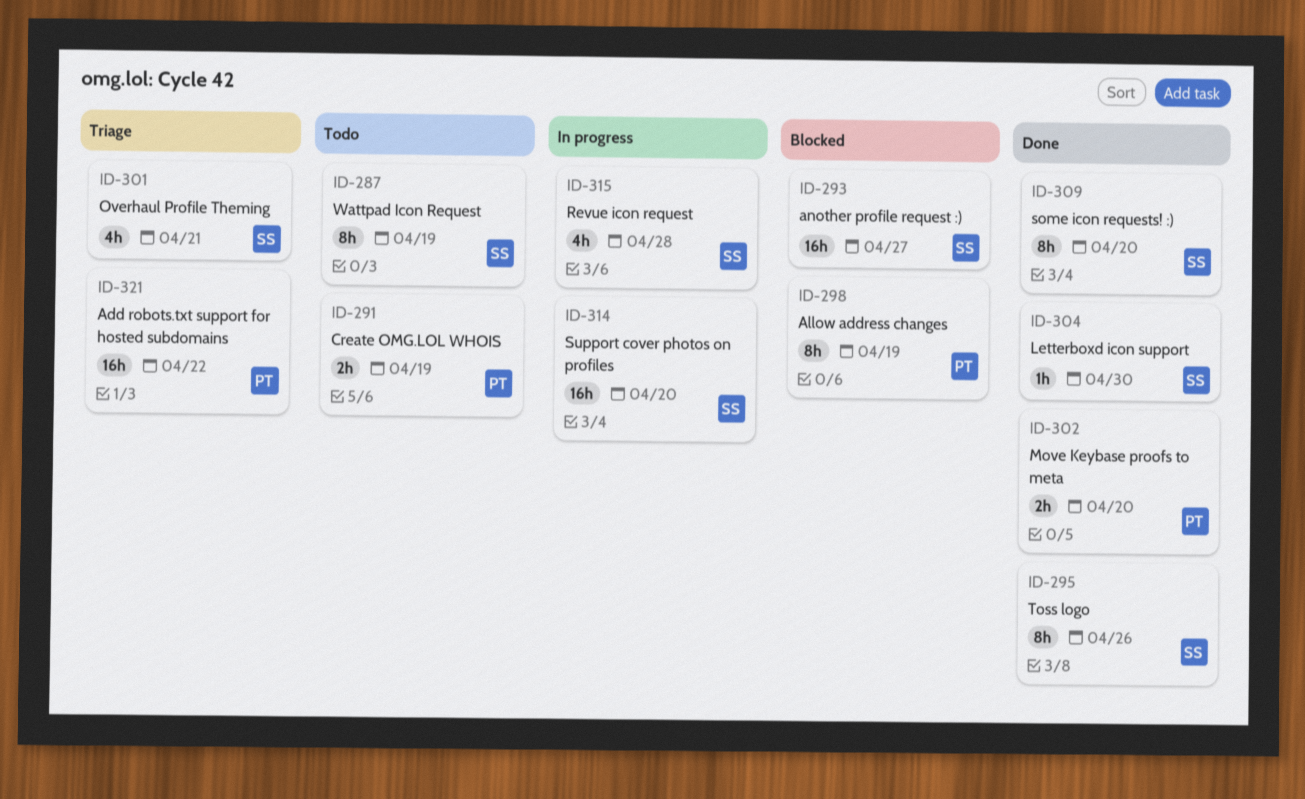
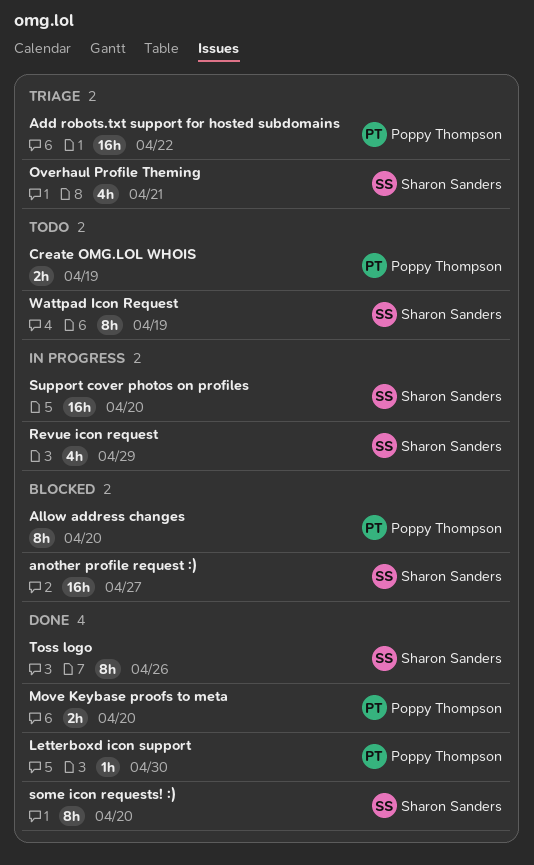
Allow address changes, due: Apr 19 -> Apr 20
Letterboxd icon support, owner: Sharon Sanders -> Poppy Thompson
Revue icon request, due: Apr 28 -> Apr 29

